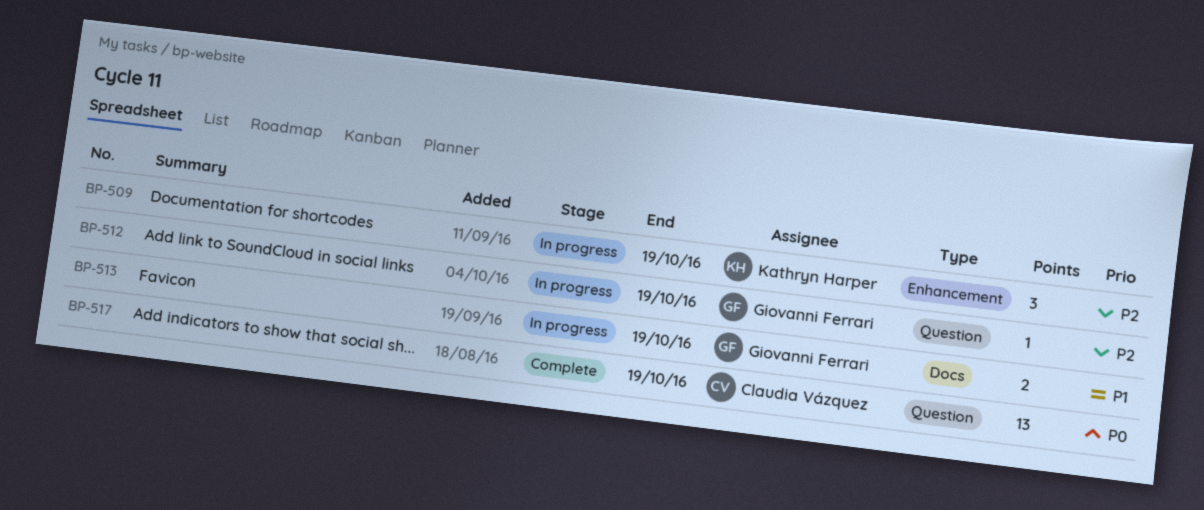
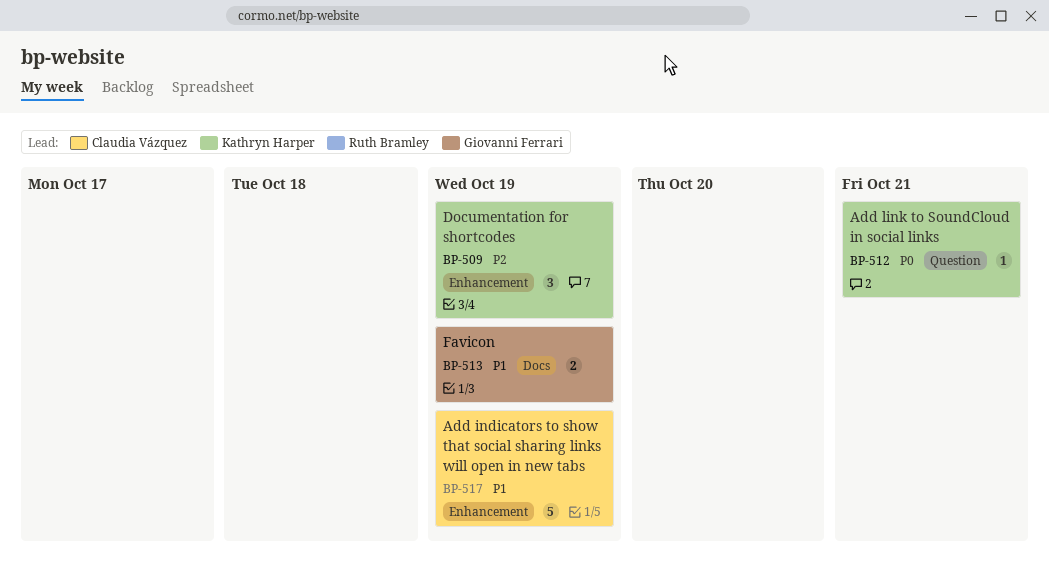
BP-512, owner: Giovanni Ferrari -> Kathryn Harper
BP-512, priority: P2 -> P0
BP-512, due: Oct 19 -> Oct 21
BP-517, priority: P0 -> P1
BP-517, label: Question -> Enhancement
BP-517, estimate: 13 -> 5

